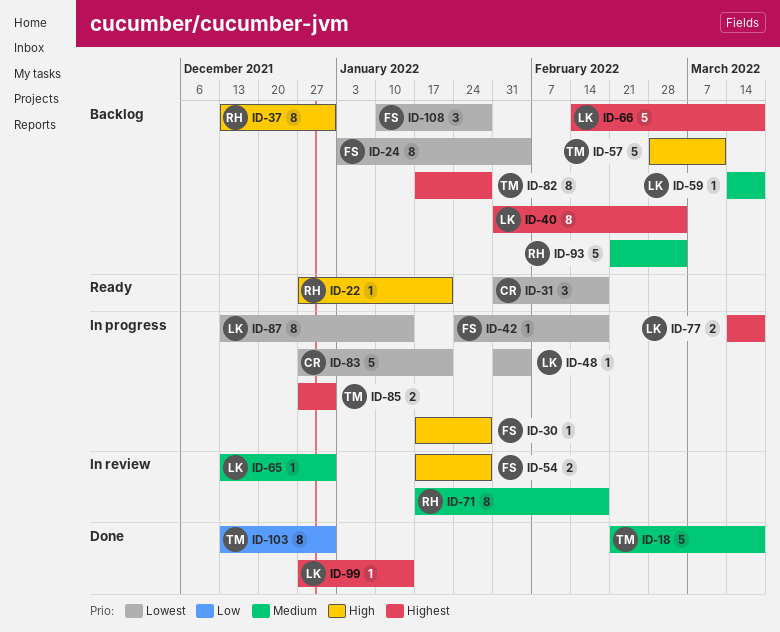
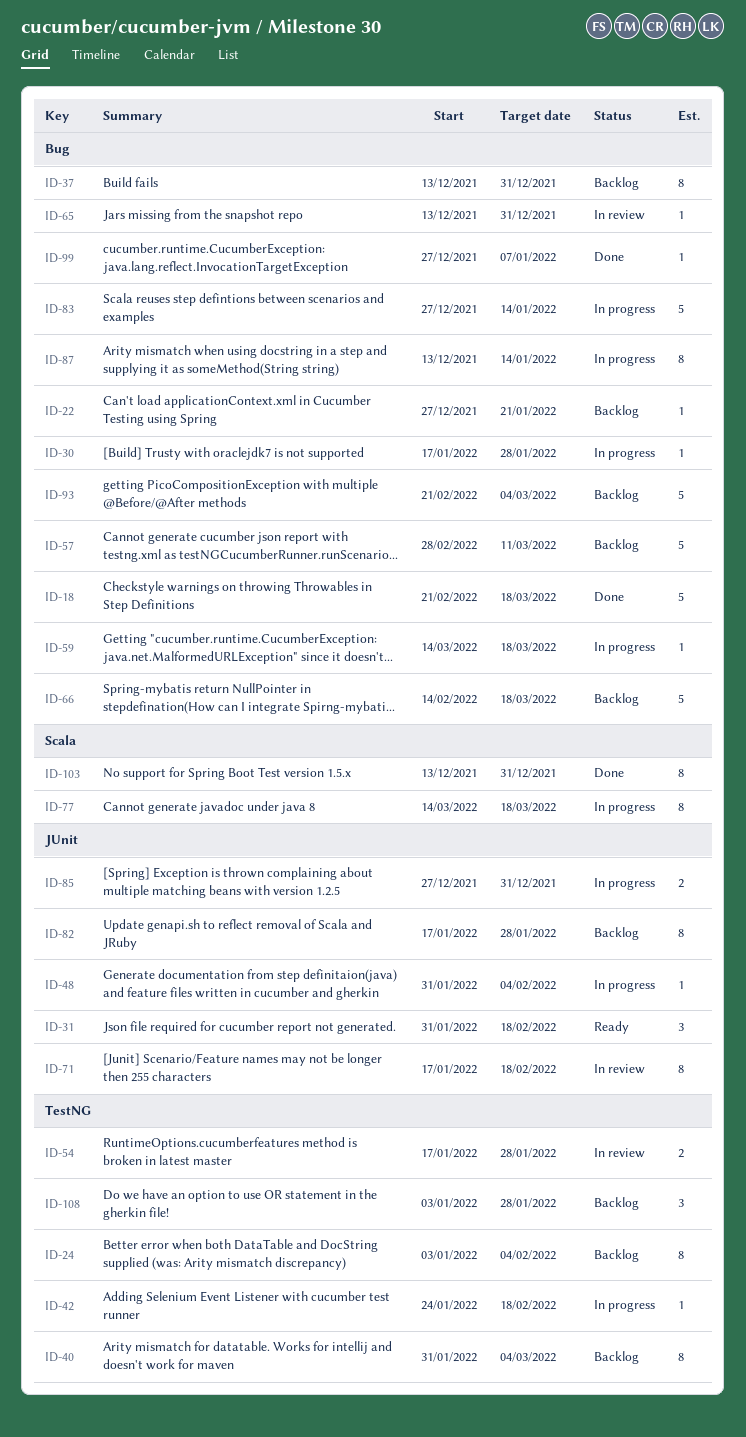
ID-22, status: Ready -> Backlog
ID-59, status: Backlog -> In progress
ID-77, estimate: 2 -> 8
ID-83, due: Jan 21 -> Jan 14
ID-99, due: Jan 14 -> Jan 7
ID-108, start: Jan 10 -> Jan 3

